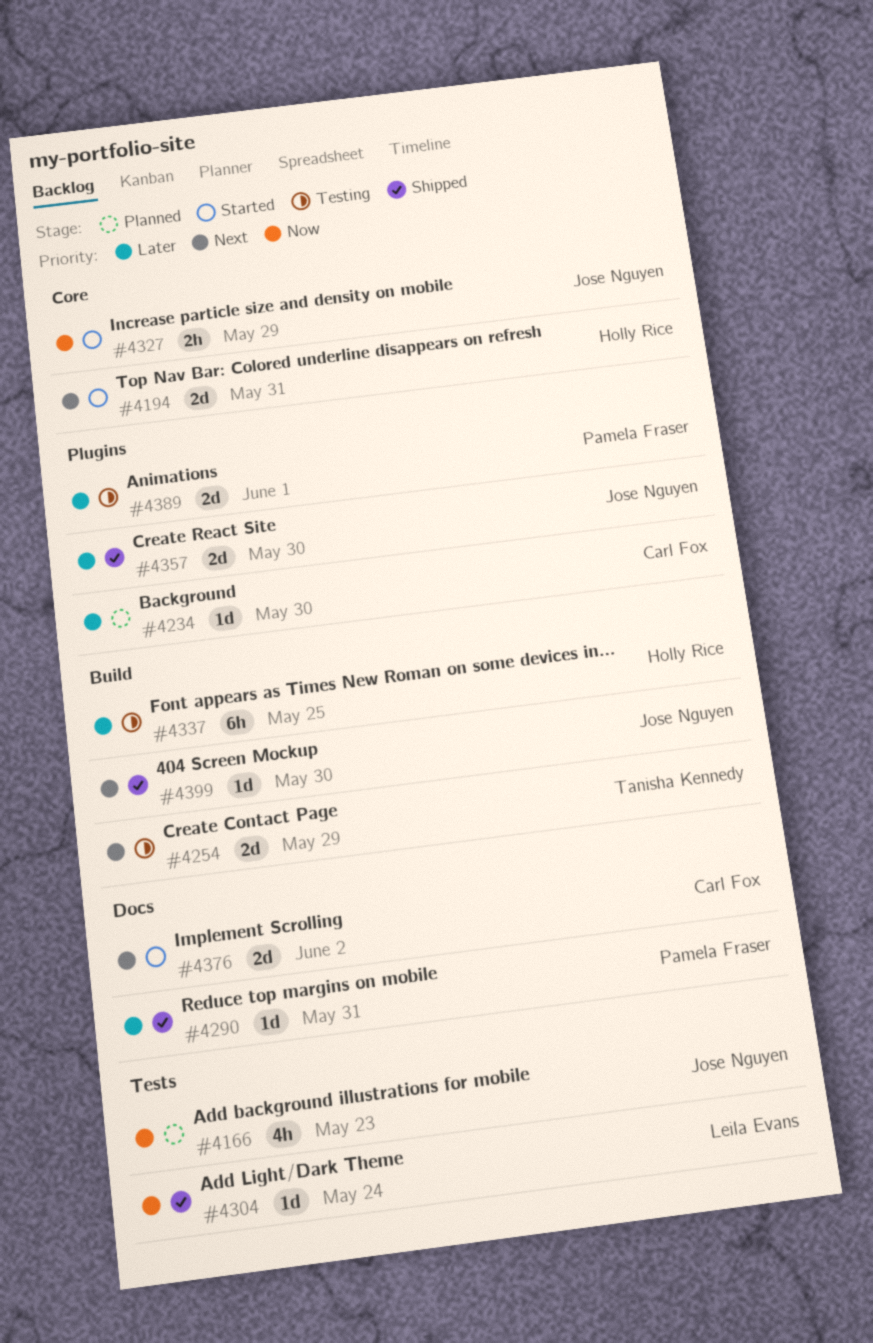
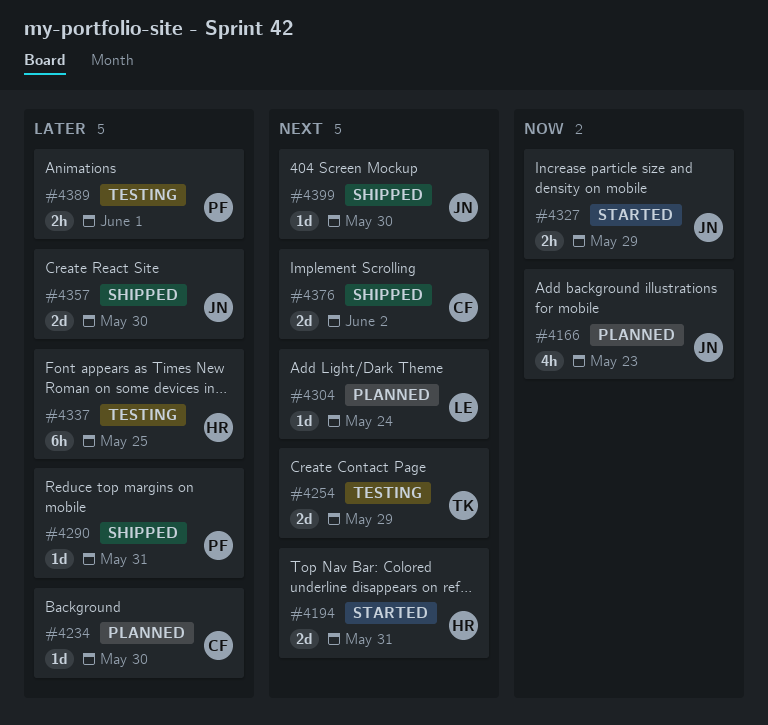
#4304, status: Shipped -> Planned
#4304, priority: Now -> Next
#4376, status: Started -> Shipped
#4389, estimate: 2d -> 2h

